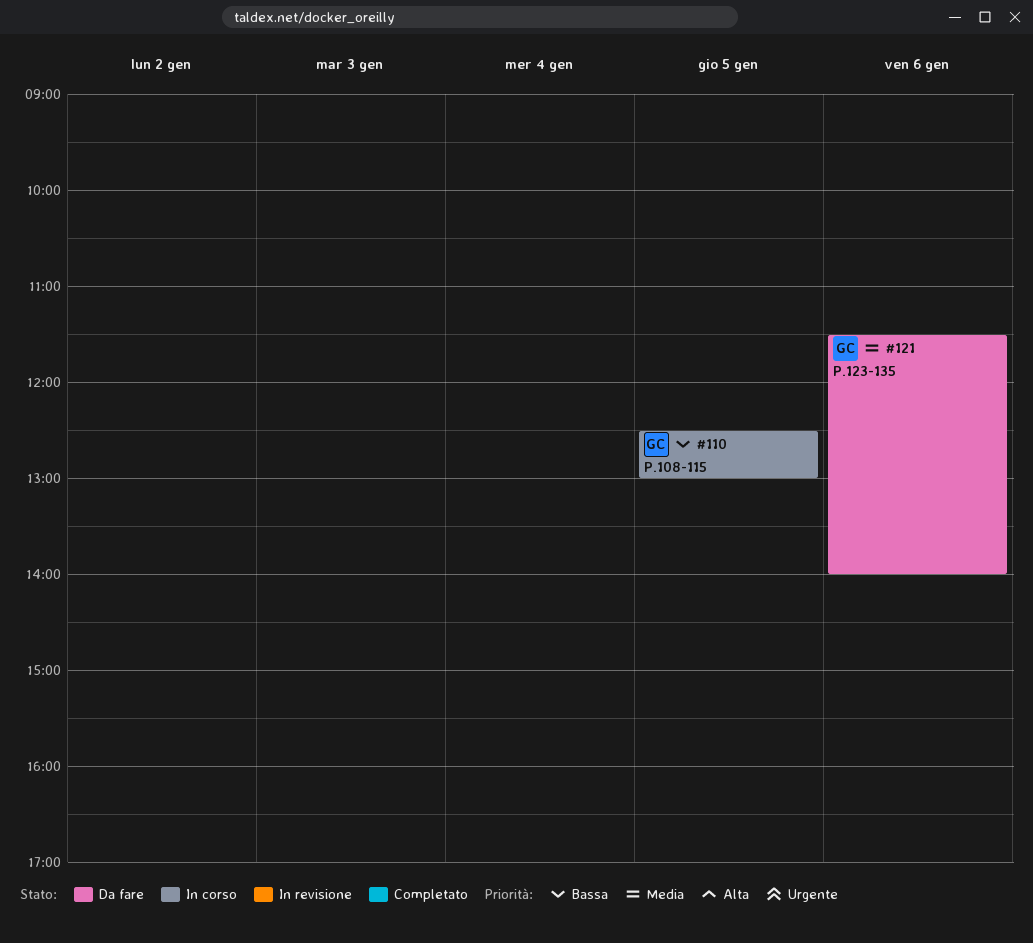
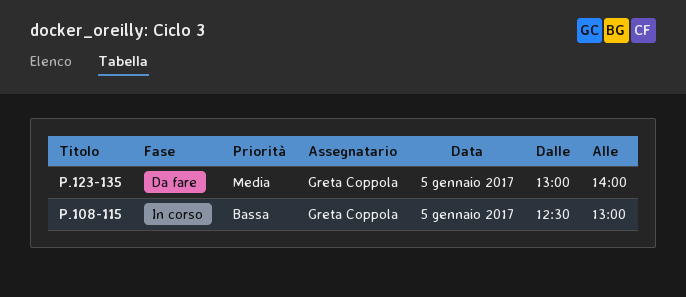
P.123-135, day: Jan 6 -> Jan 5
P.123-135, begins: 11:30 -> 13:00

